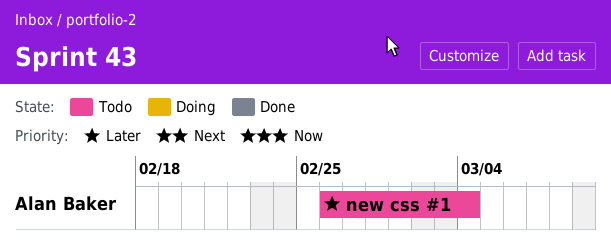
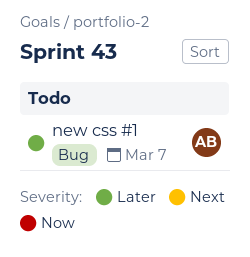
new css #1, due: Mar 4 -> Mar 7

